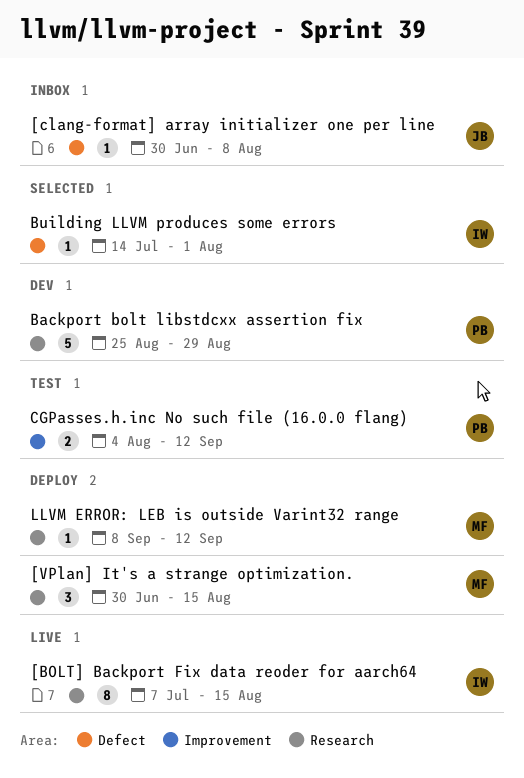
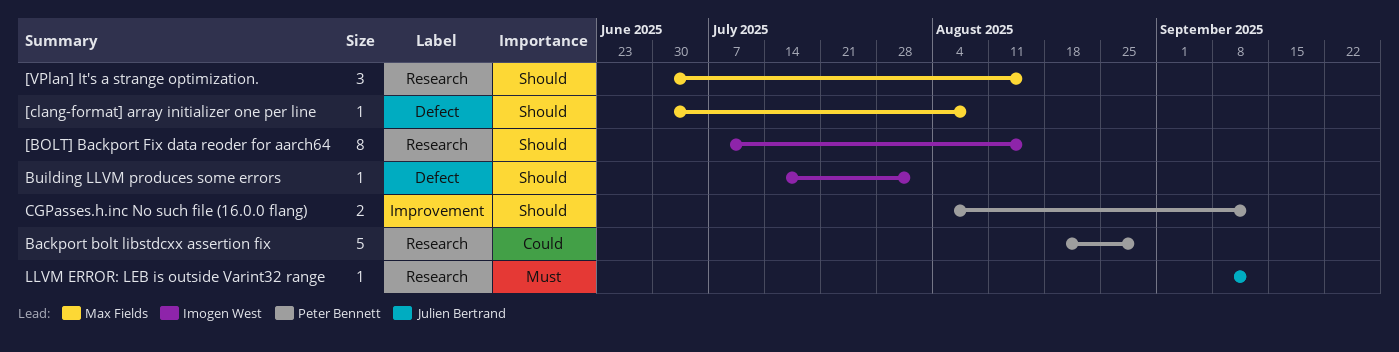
[clang-format] array initializer one per line, owner: Julien Bertrand -> Max Fields
Backport bolt libstdcxx assertion fix, start: Aug 25 -> Aug 18
LLVM ERROR: LEB is outside Varint32 range, owner: Max Fields -> Julien Bertrand

